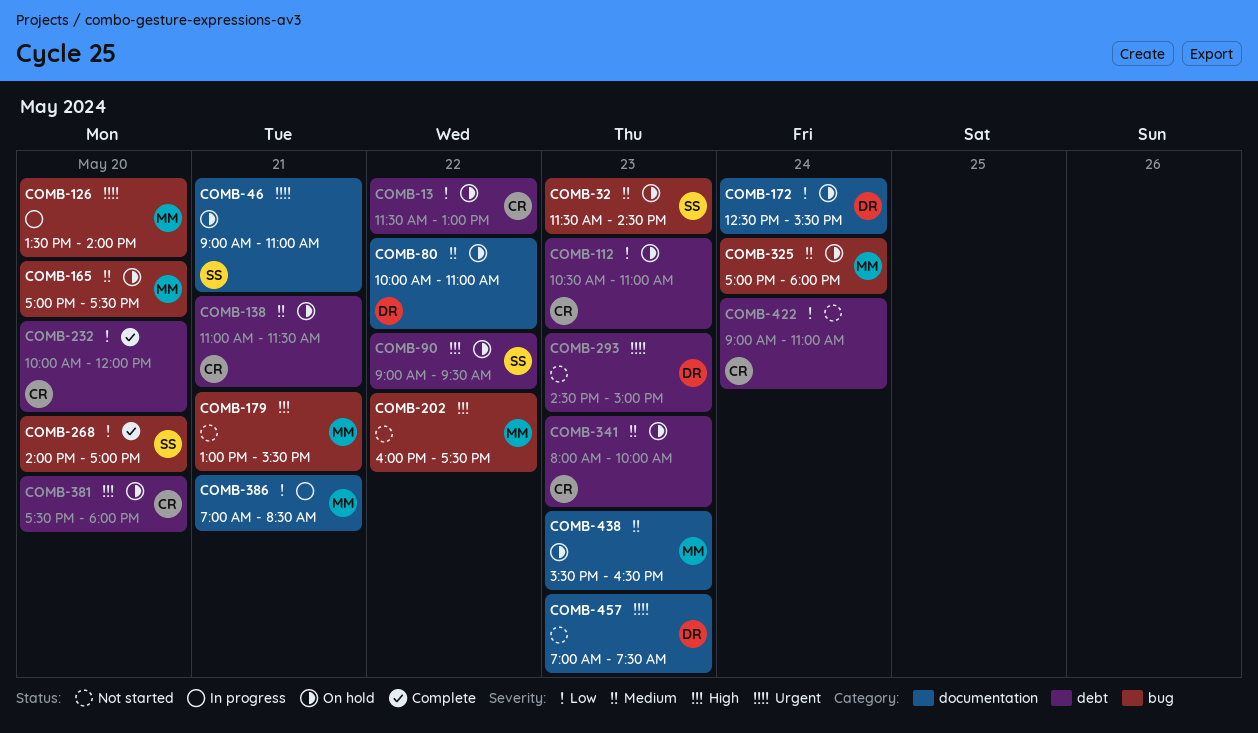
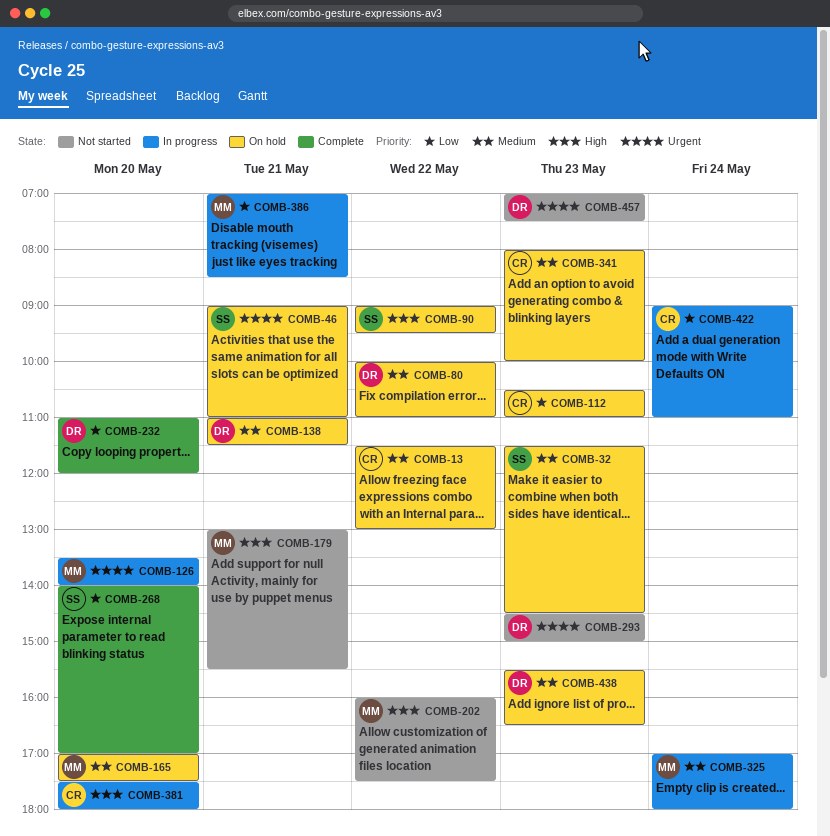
COMB-13, priority: Low -> Medium
COMB-138, owner: CR -> DR
COMB-172: present -> none
COMB-232, owner: CR -> DR
COMB-232, begins: 10:00 -> 11:00
COMB-325, status: On hold -> In progress
COMB-381, status: On hold -> In progress
COMB-422, status: Not started -> In progress
COMB-438, owner: MM -> DR

